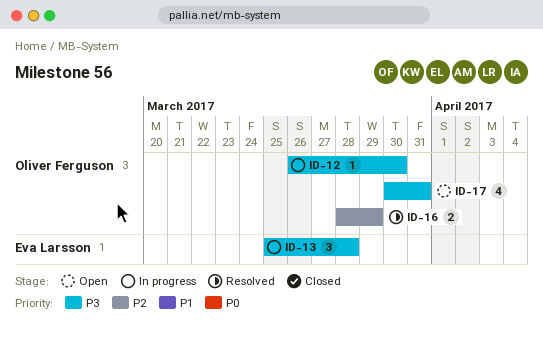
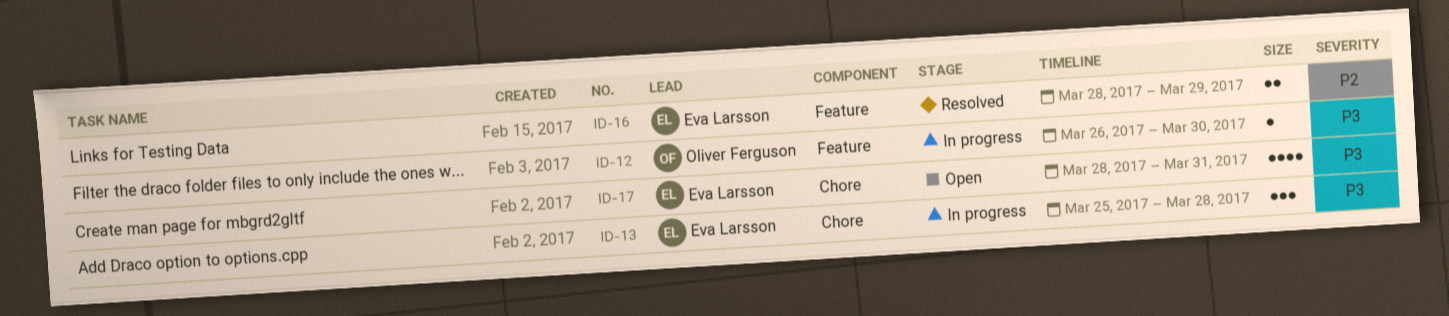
ID-16, owner: Oliver Ferguson -> Eva Larsson
ID-17, owner: Oliver Ferguson -> Eva Larsson
ID-17, start: Mar 30 -> Mar 28

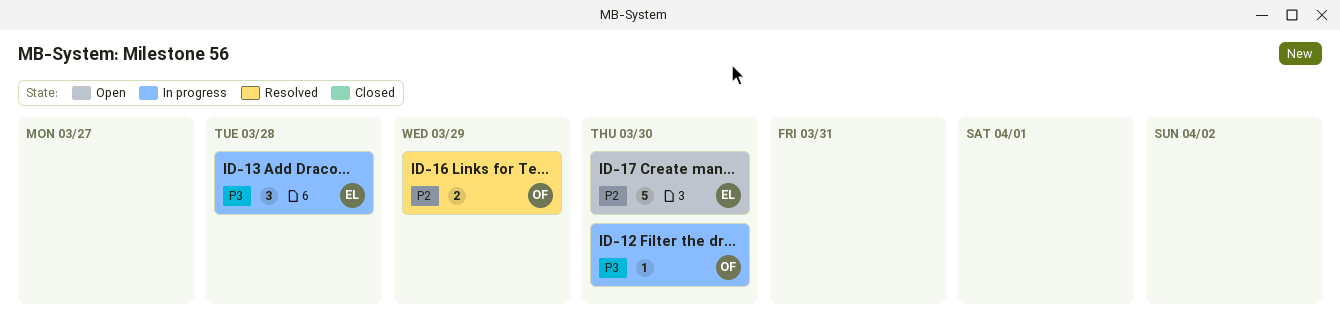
ID-16, owner: Eva Larsson -> Oliver Ferguson
ID-17, priority: P3 -> P2
ID-17, estimate: 4 -> 5
ID-17, due: Mar 31 -> Mar 30

